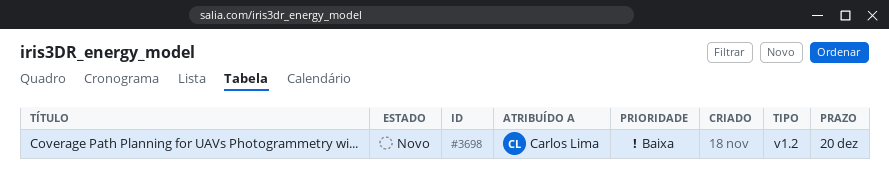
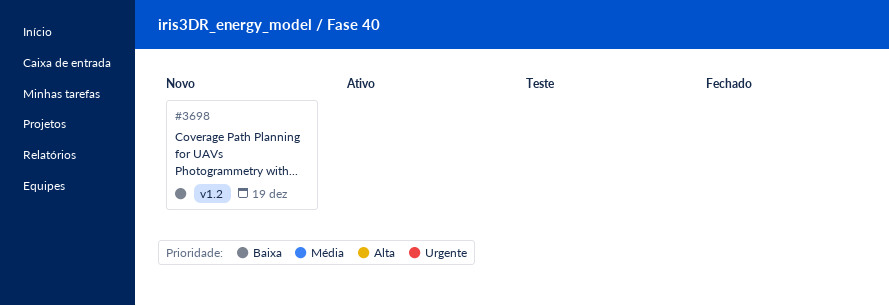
#3698, due: Dec 20 -> Dec 19

